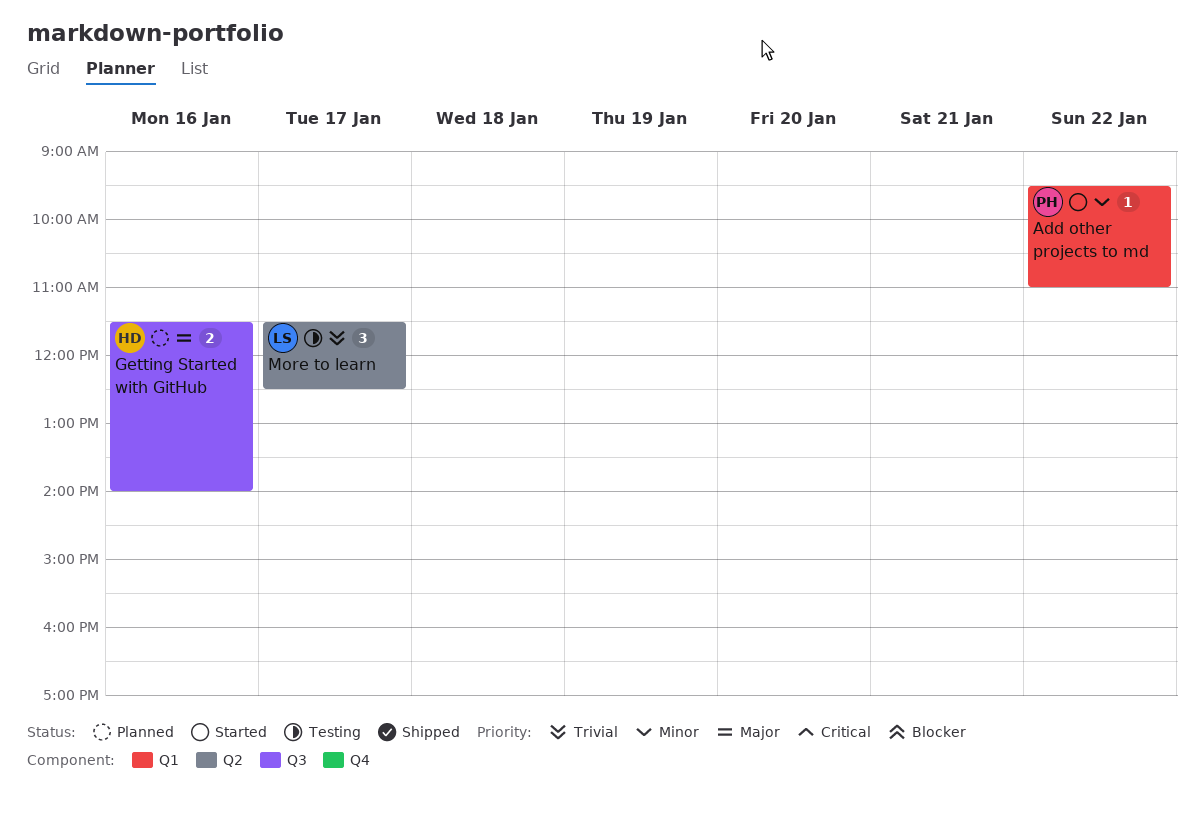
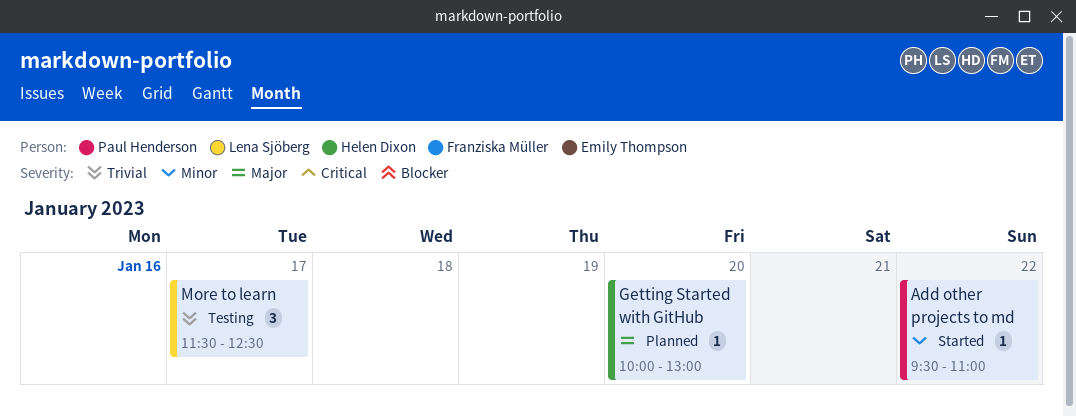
Getting Started with GitHub, estimate: 2 -> 1
Getting Started with GitHub, day: Jan 16 -> Jan 20
Getting Started with GitHub, begins: 11:30 -> 10:00
Getting Started with GitHub, ends: 14:00 -> 13:00

